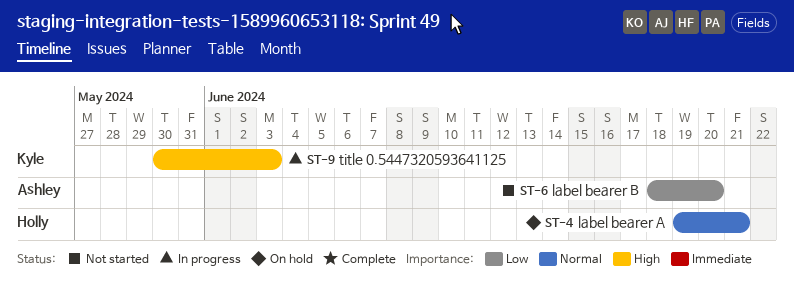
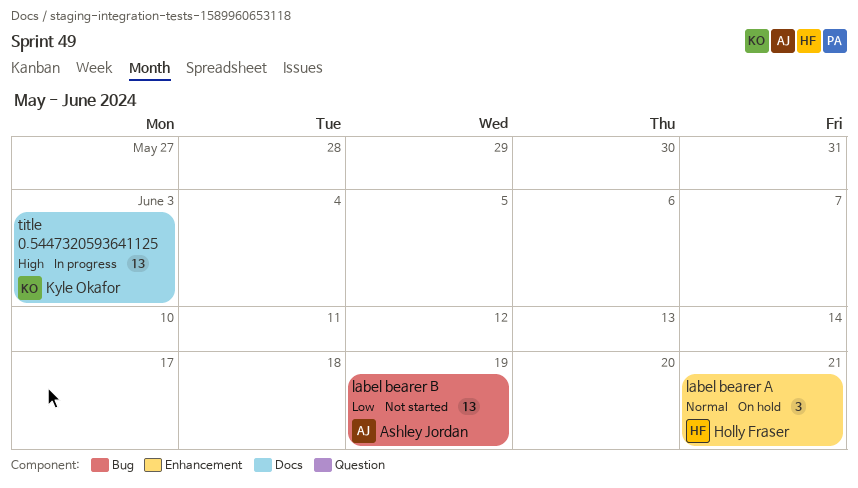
label bearer B, due: Jun 20 -> Jun 19

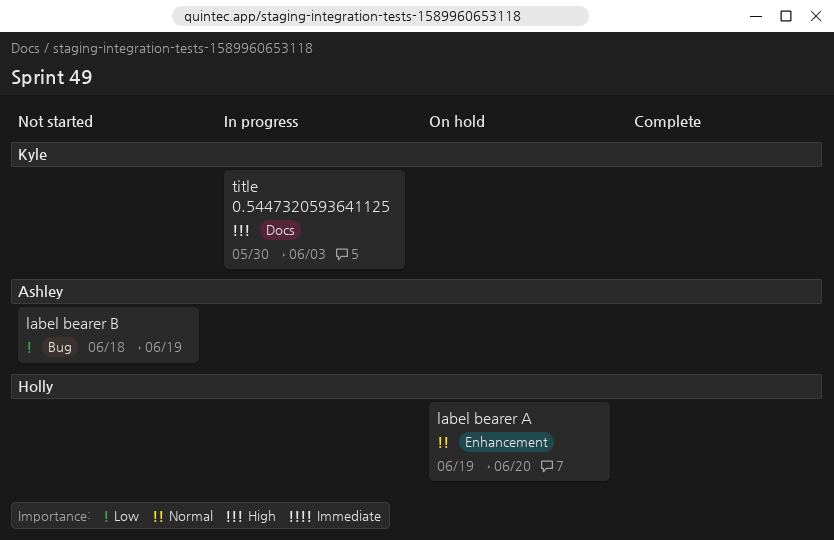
label bearer A, due: Jun 21 -> Jun 20

